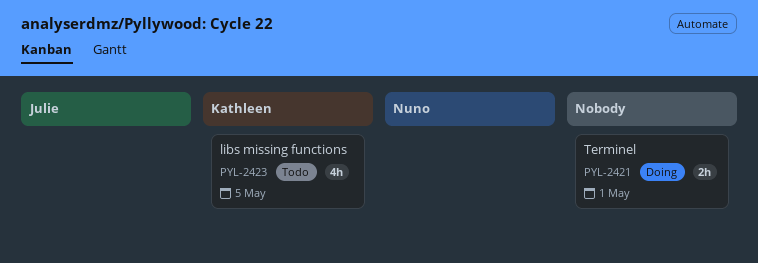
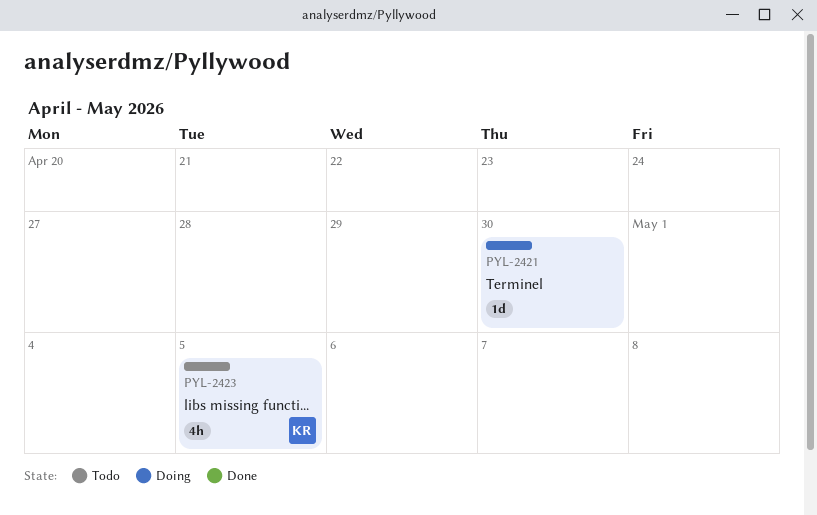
PYL-2421, estimate: 2h -> 1d
PYL-2421, due: May 1 -> Apr 30

